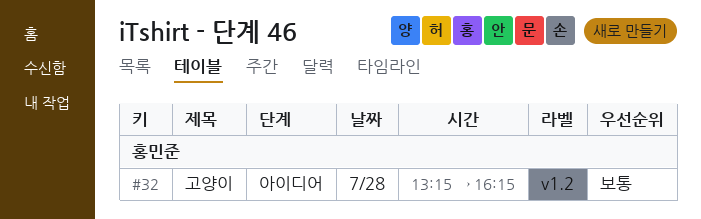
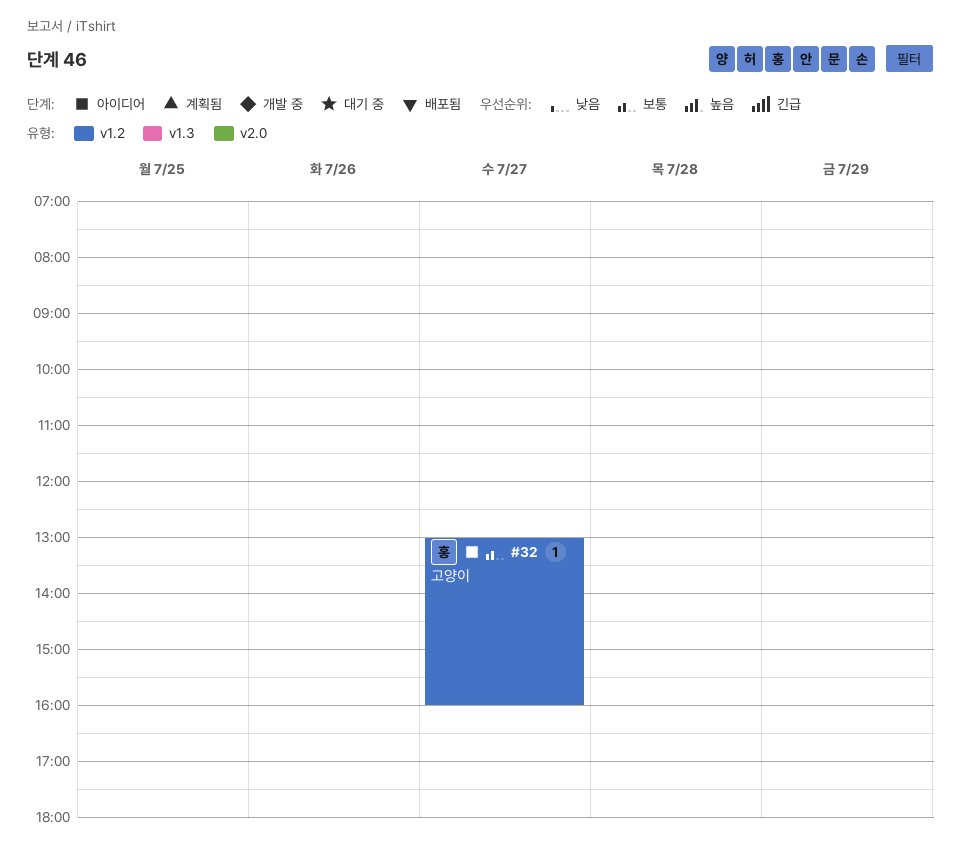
#32, day: Jul 28 -> Jul 27
#32, begins: 13:15 -> 13:00
#32, ends: 16:15 -> 16:00

